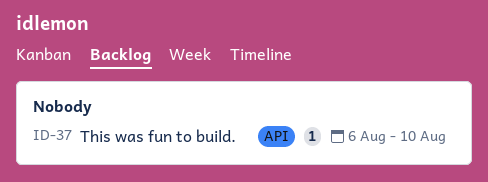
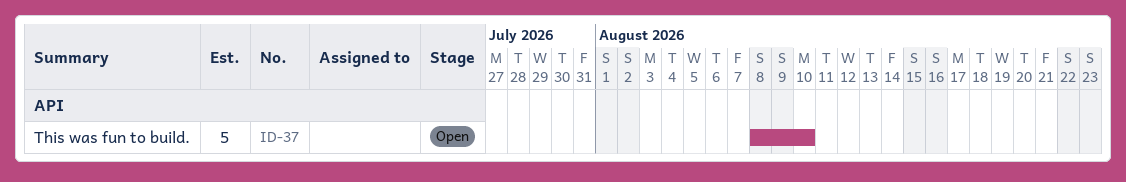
ID-37, estimate: 1 -> 5
ID-37, start: Aug 6 -> Aug 8

